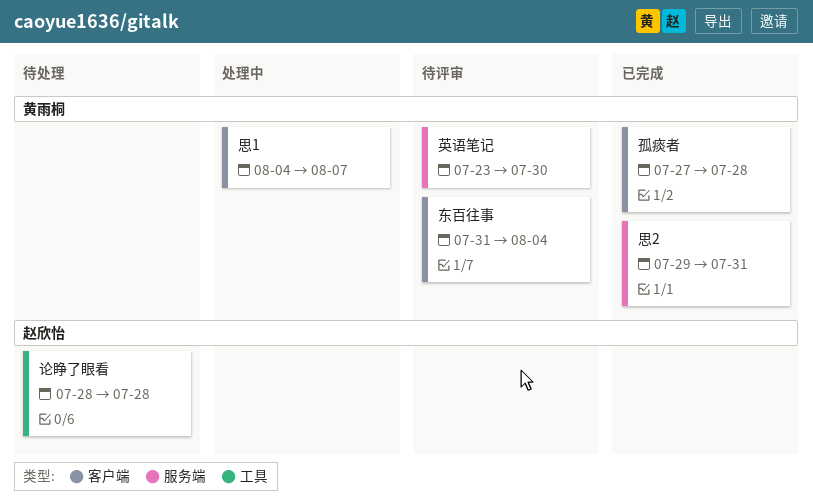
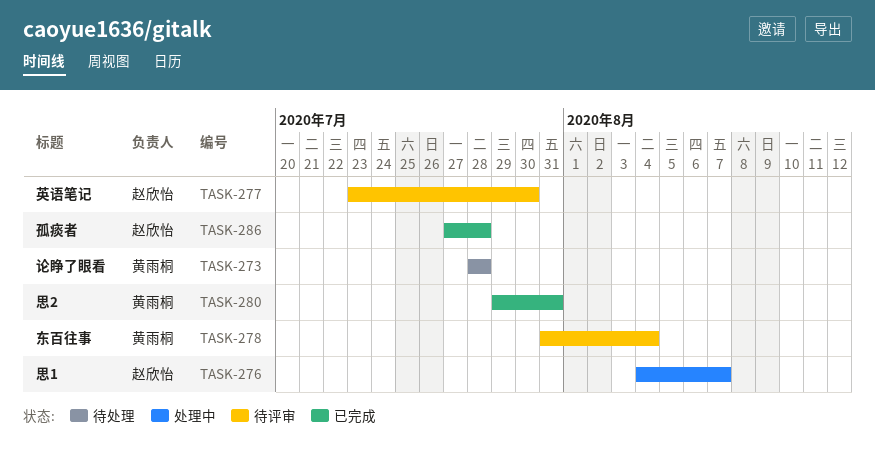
孤痰者, owner: 黄雨桐 -> 赵欣怡
思1, owner: 黄雨桐 -> 赵欣怡
英语笔记, owner: 黄雨桐 -> 赵欣怡
论睁了眼看, owner: 赵欣怡 -> 黄雨桐

